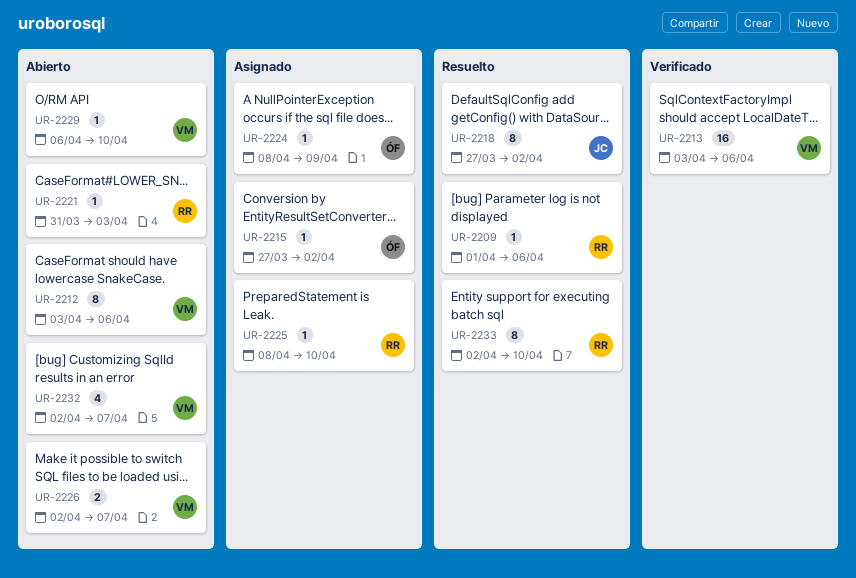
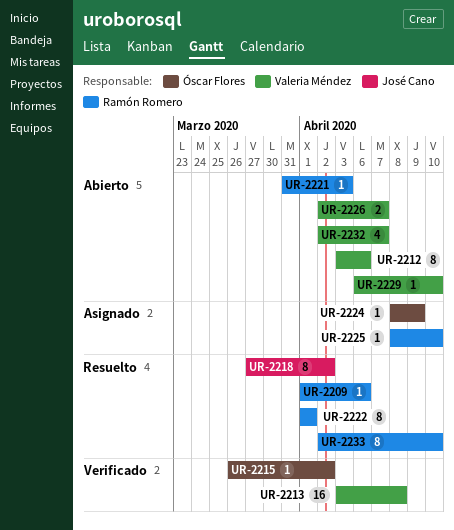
UR-2213, due: Apr 6 -> Apr 8
UR-2215, status: Asignado -> Verificado
UR-2215, start: Mar 27 -> Mar 26
UR-2222: none -> present

